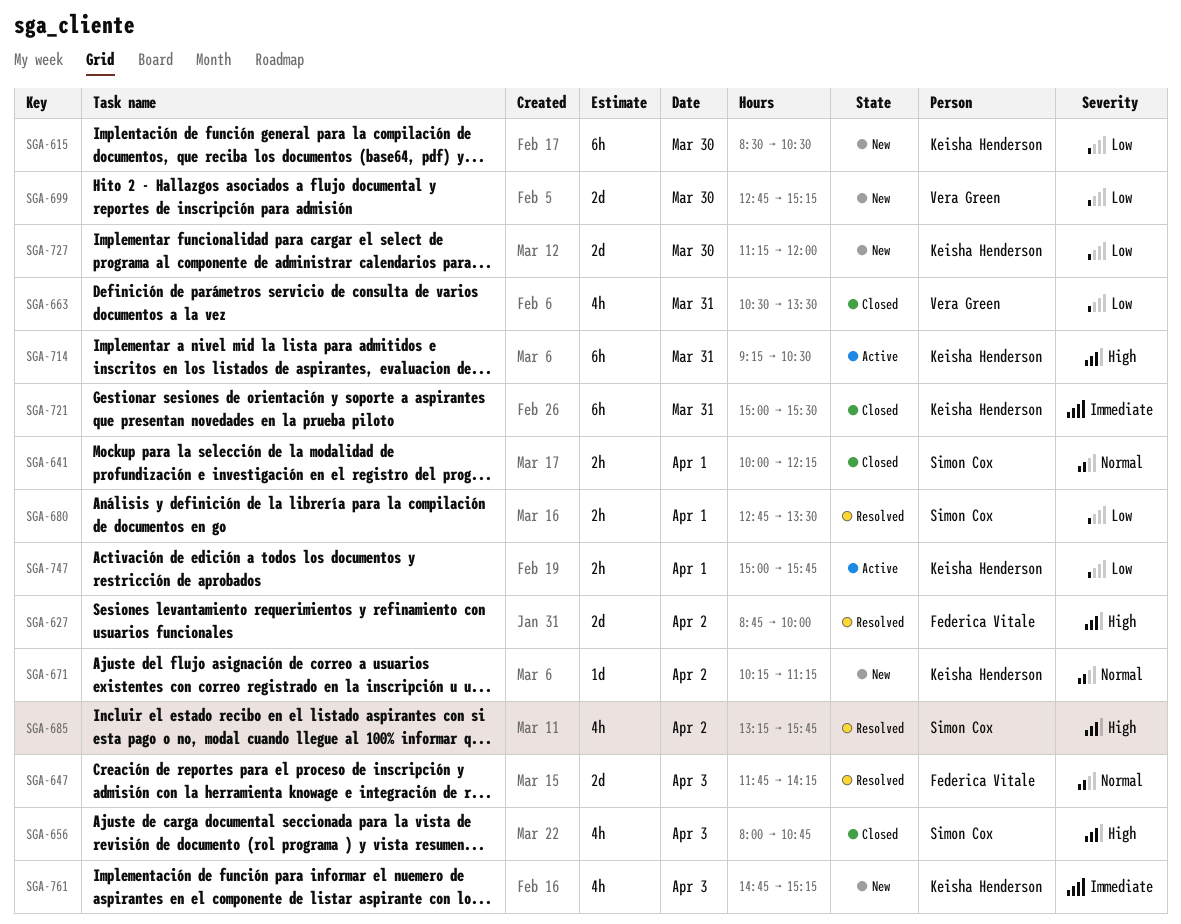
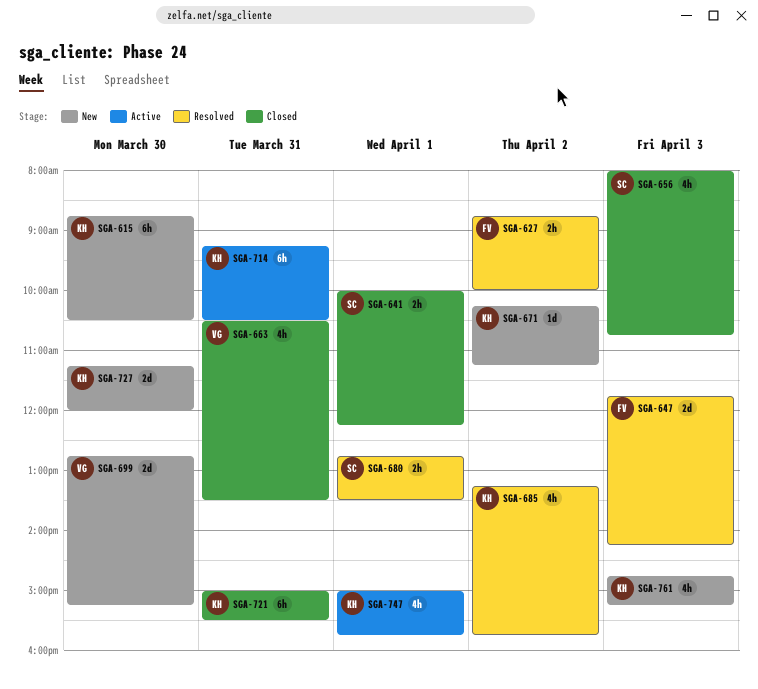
SGA-615, begins: 08:30 -> 08:45
SGA-627, estimate: 2d -> 2h
SGA-685, owner: Simon Cox -> Keisha Henderson
SGA-747, estimate: 2h -> 4h

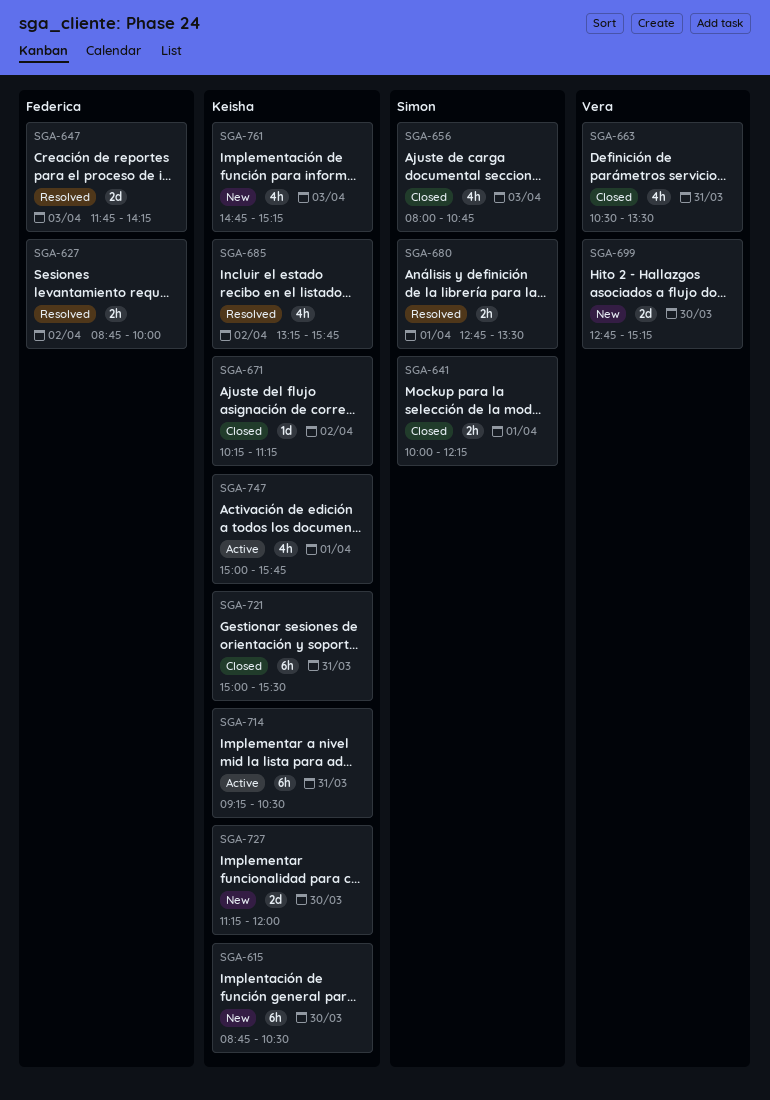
SGA-671, status: New -> Closed

